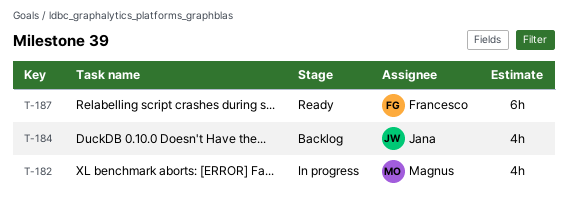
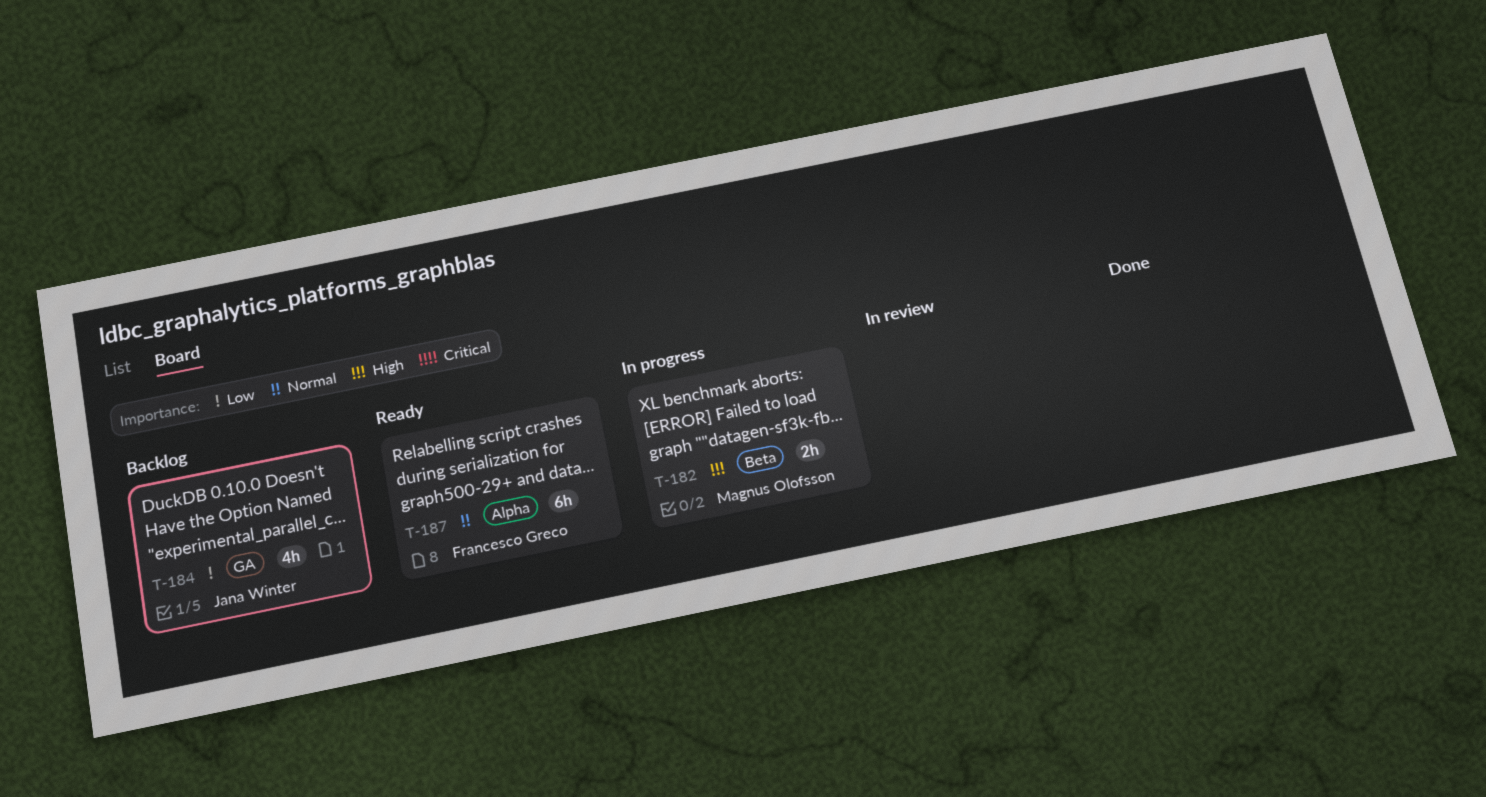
T-182, estimate: 4h -> 2h

